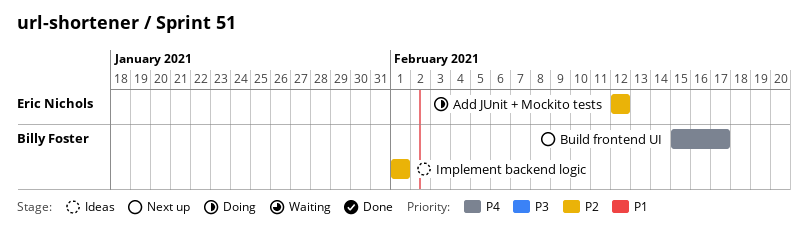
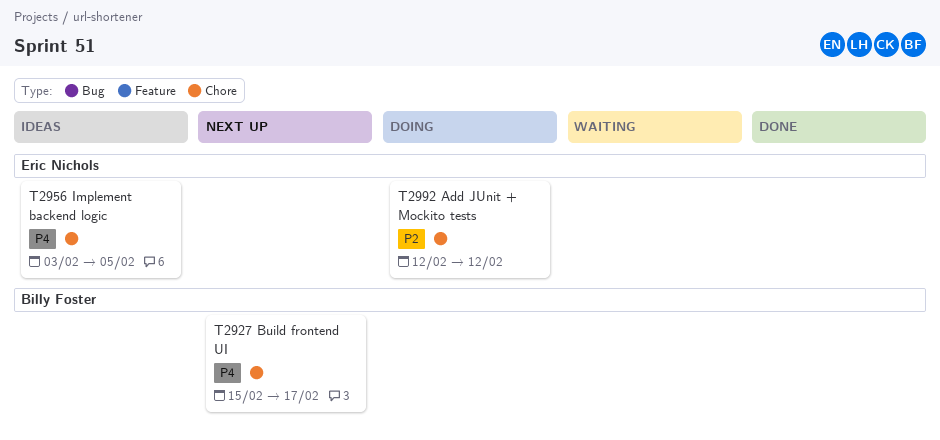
Implement backend logic, owner: Billy Foster -> Eric Nichols
Implement backend logic, priority: P2 -> P4
Implement backend logic, start: Feb 1 -> Feb 3
Implement backend logic, due: Feb 1 -> Feb 5

